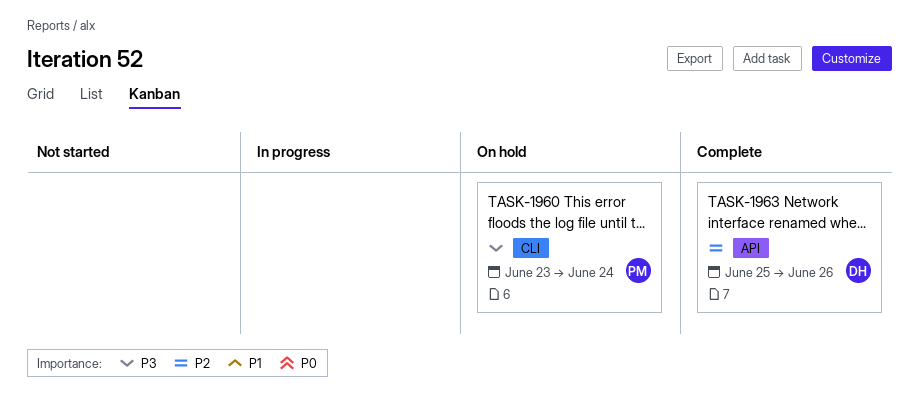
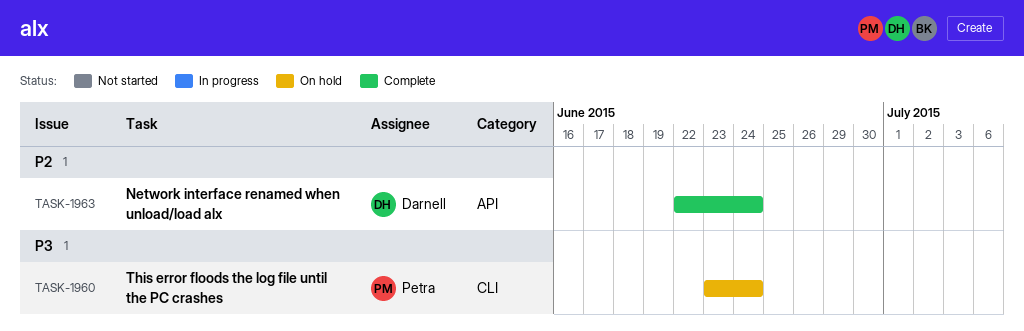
TASK-1963, start: Jun 25 -> Jun 22
TASK-1963, due: Jun 26 -> Jun 24

